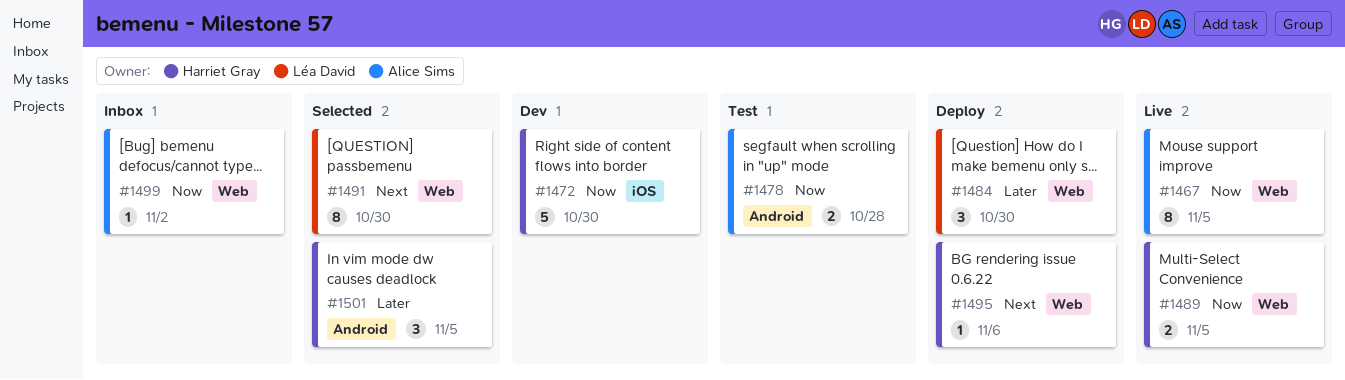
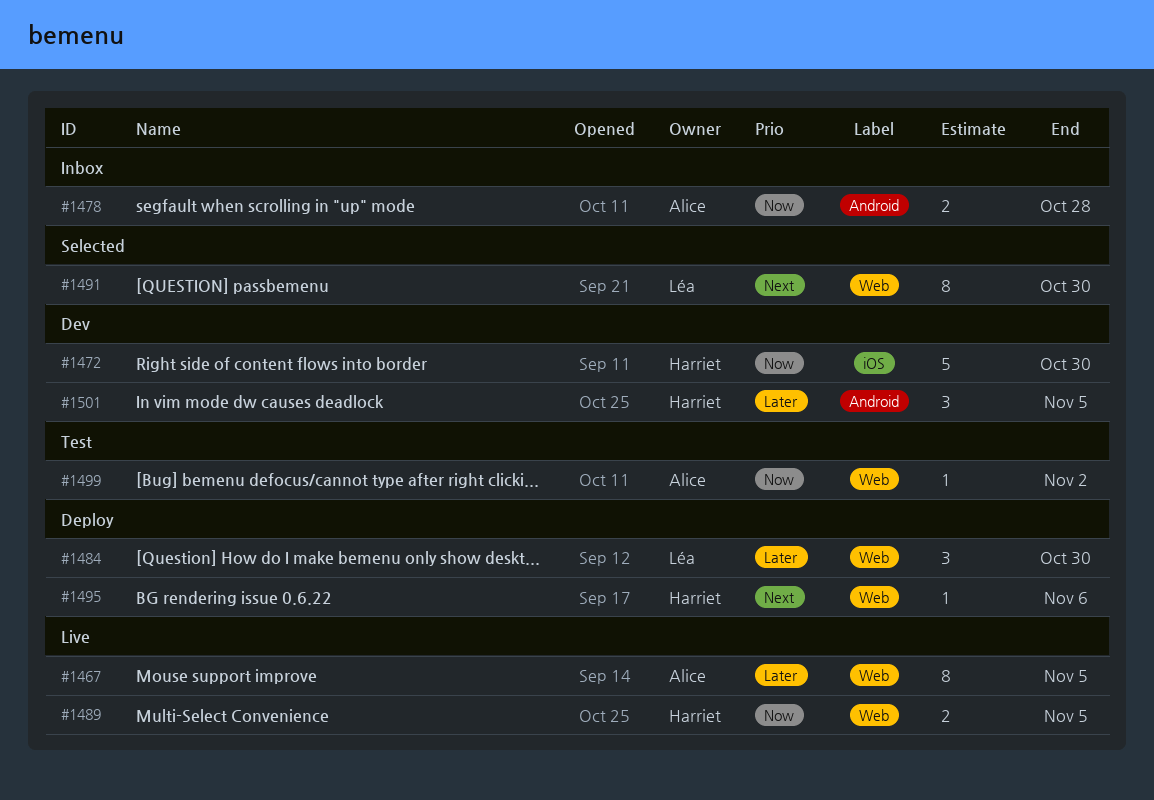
#1467, priority: Now -> Later
#1478, status: Test -> Inbox
#1499, status: Inbox -> Test
#1501, status: Selected -> Dev

